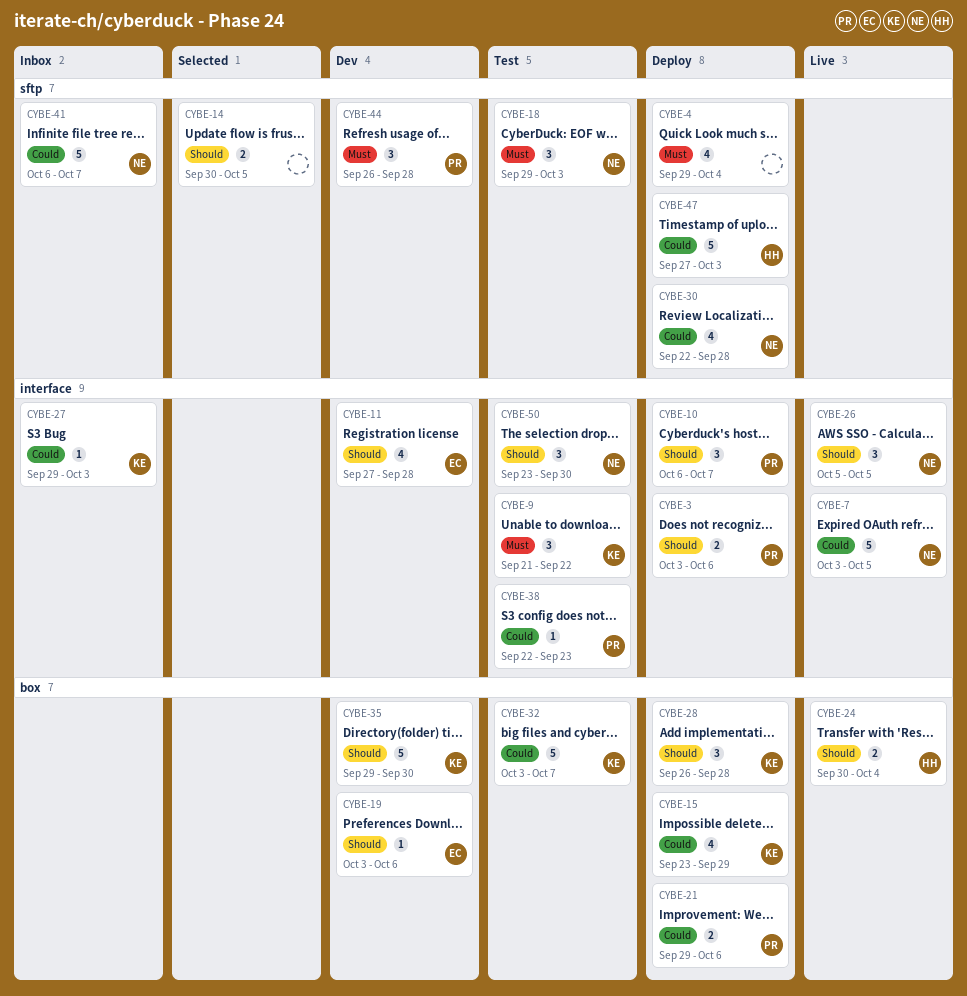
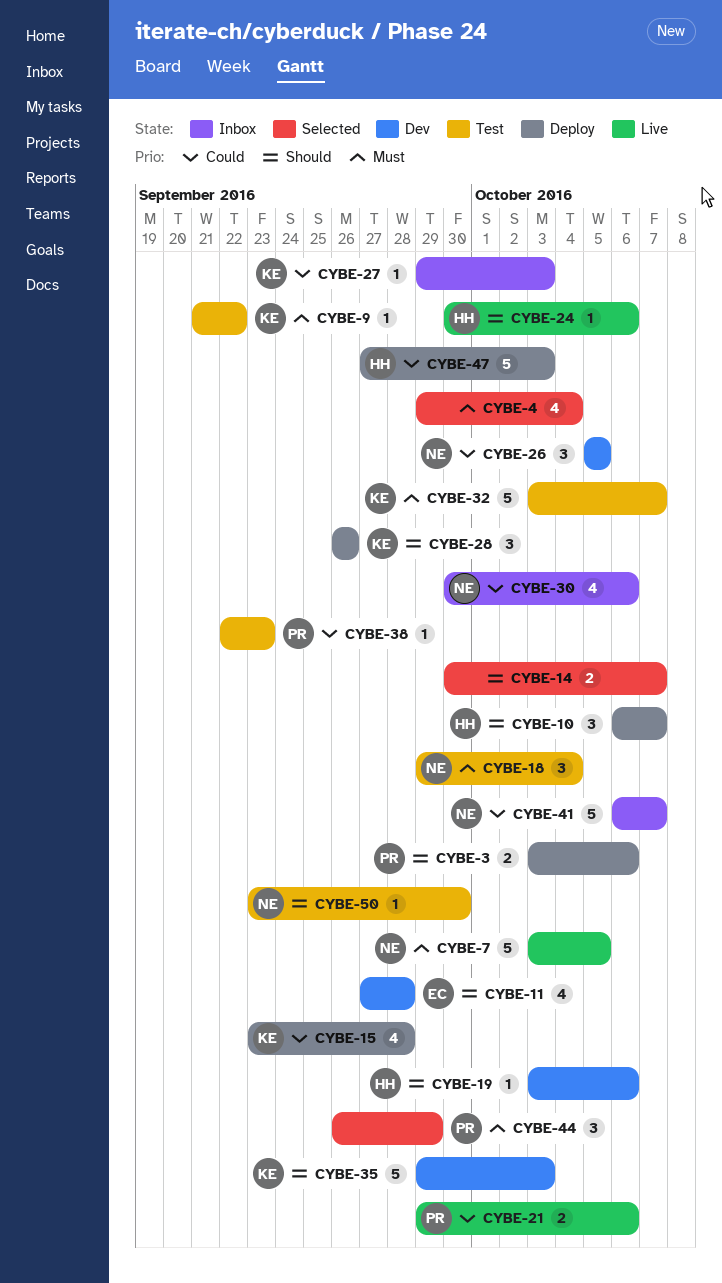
CYBE-4, status: Deploy -> Selected
CYBE-7, priority: Could -> Must
CYBE-9, estimate: 3 -> 1
CYBE-10, owner: PR -> HH
CYBE-14, due: Oct 5 -> Oct 7
CYBE-15, due: Sep 29 -> Sep 28
CYBE-18, due: Oct 3 -> Oct 4
CYBE-19, owner: EC -> HH
CYBE-21, status: Deploy -> Live
CYBE-24, estimate: 2 -> 1
CYBE-24, due: Oct 4 -> Oct 6
CYBE-26, status: Live -> Dev
CYBE-26, priority: Should -> Could
CYBE-28, due: Sep 28 -> Sep 26
CYBE-30, status: Deploy -> Inbox
CYBE-30, start: Sep 22 -> Sep 30
CYBE-30, due: Sep 28 -> Oct 6
CYBE-32, priority: Could -> Must
CYBE-35, due: Sep 30 -> Oct 3
CYBE-44, status: Dev -> Selected
CYBE-44, due: Sep 28 -> Sep 29
CYBE-50, estimate: 3 -> 1

